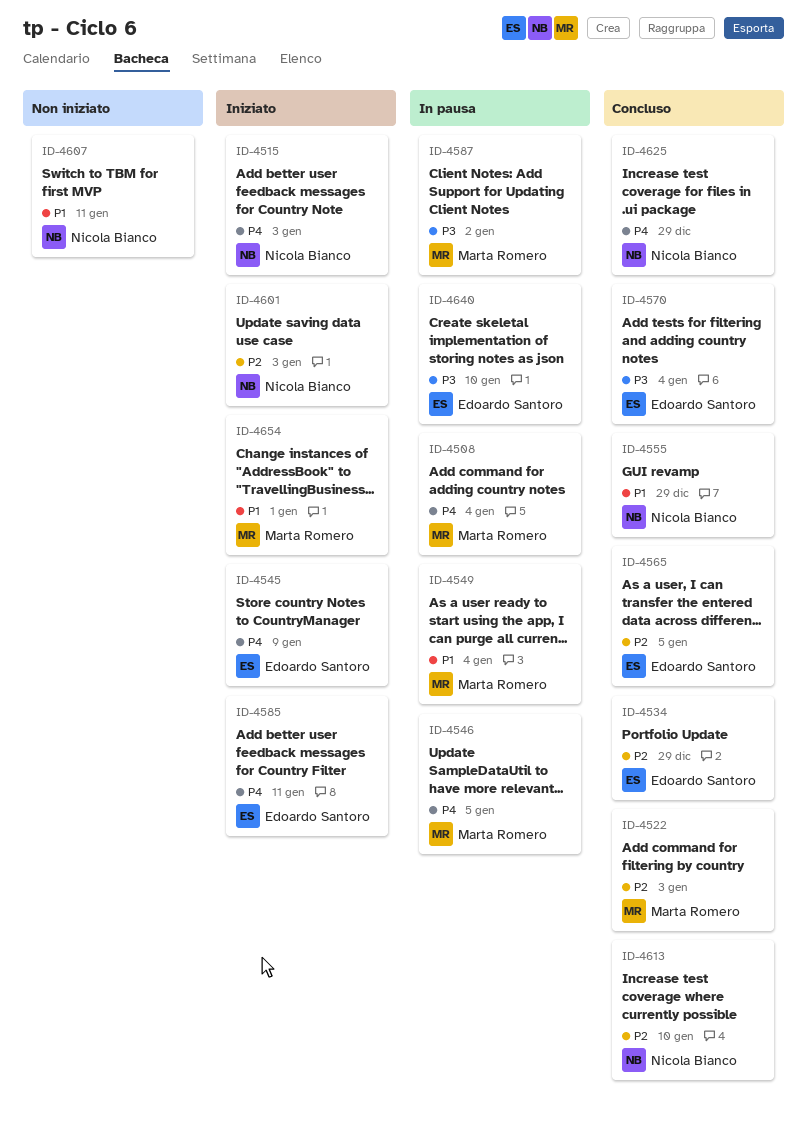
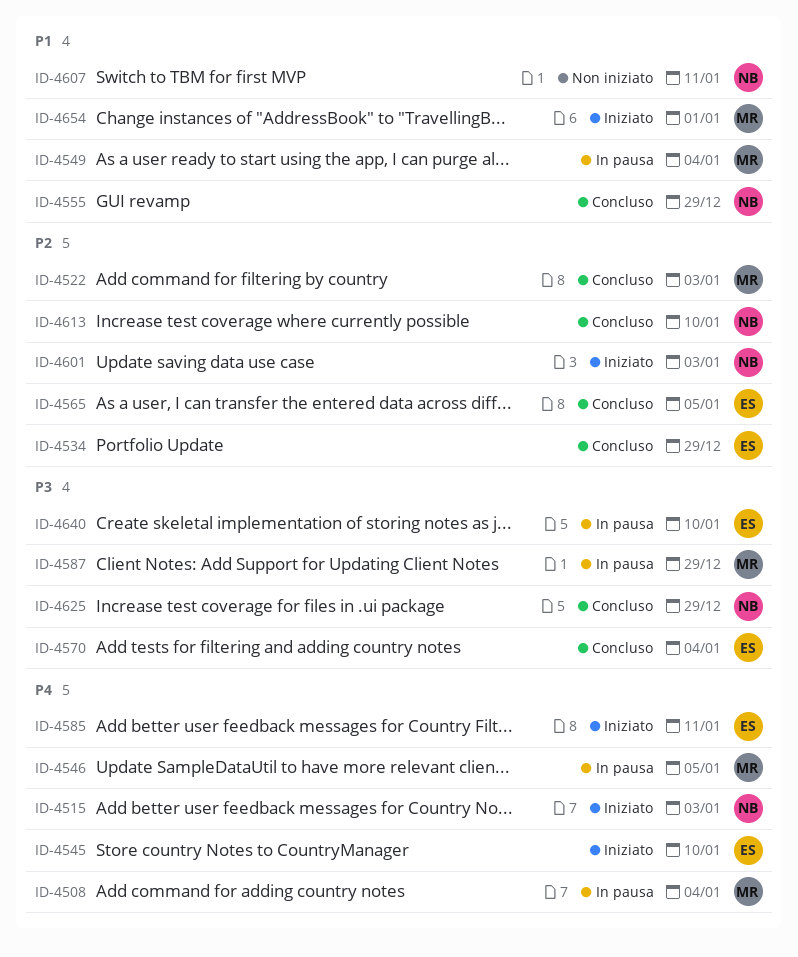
ID-4545, due: Jan 9 -> Jan 10
ID-4587, due: Jan 2 -> Dec 29
ID-4625, priority: P4 -> P3

